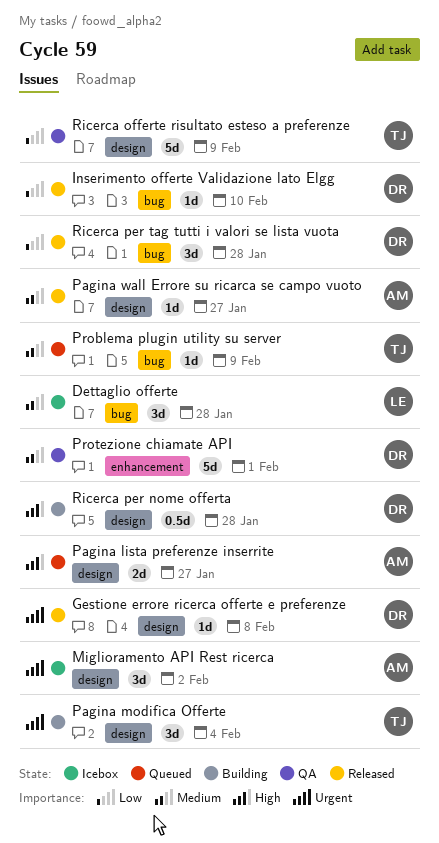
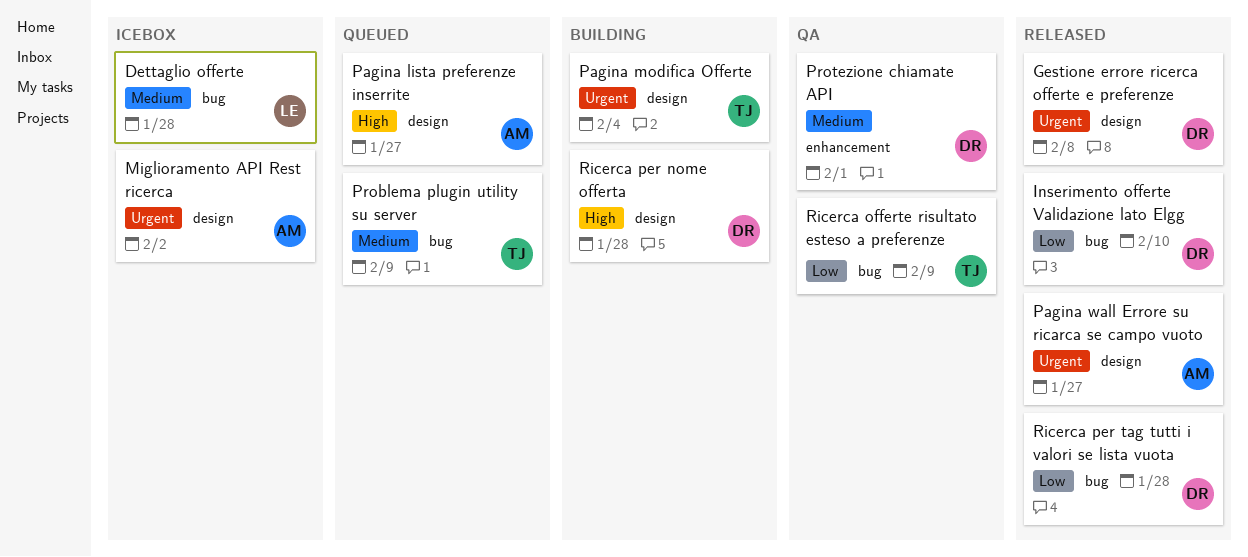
Pagina wall Errore su ricarca se campo vuoto, priority: Medium -> Urgent
Ricerca offerte risultato esteso a preferenze, label: design -> bug

